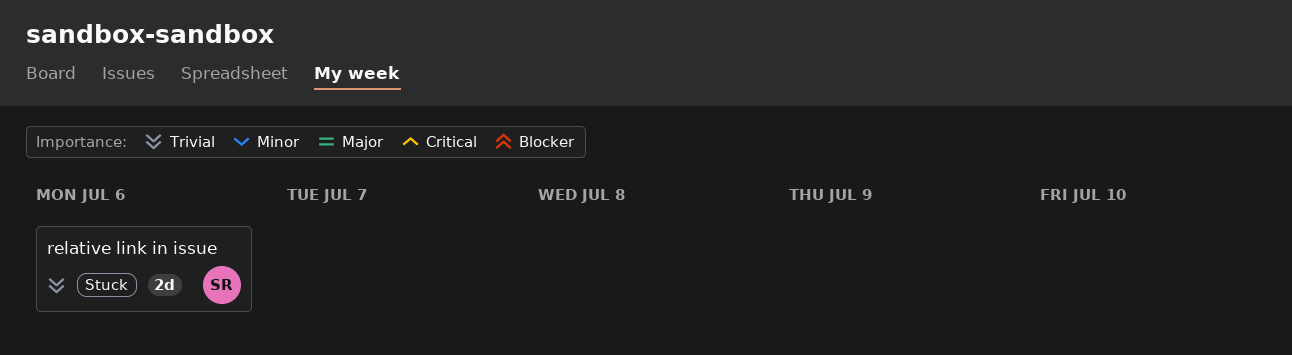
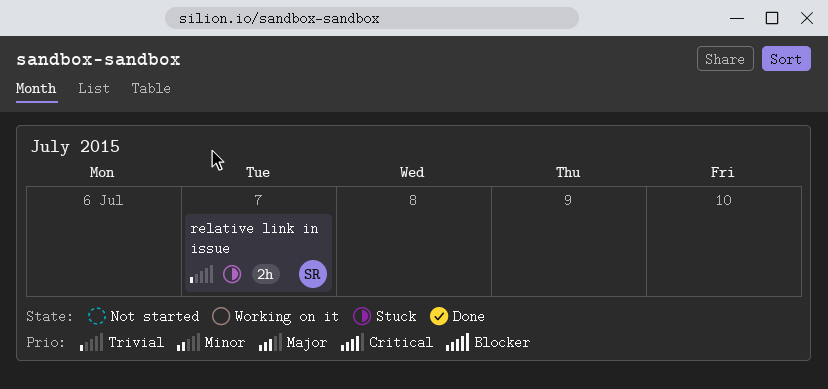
relative link in issue, estimate: 2d -> 2h
relative link in issue, due: Jul 6 -> Jul 7

